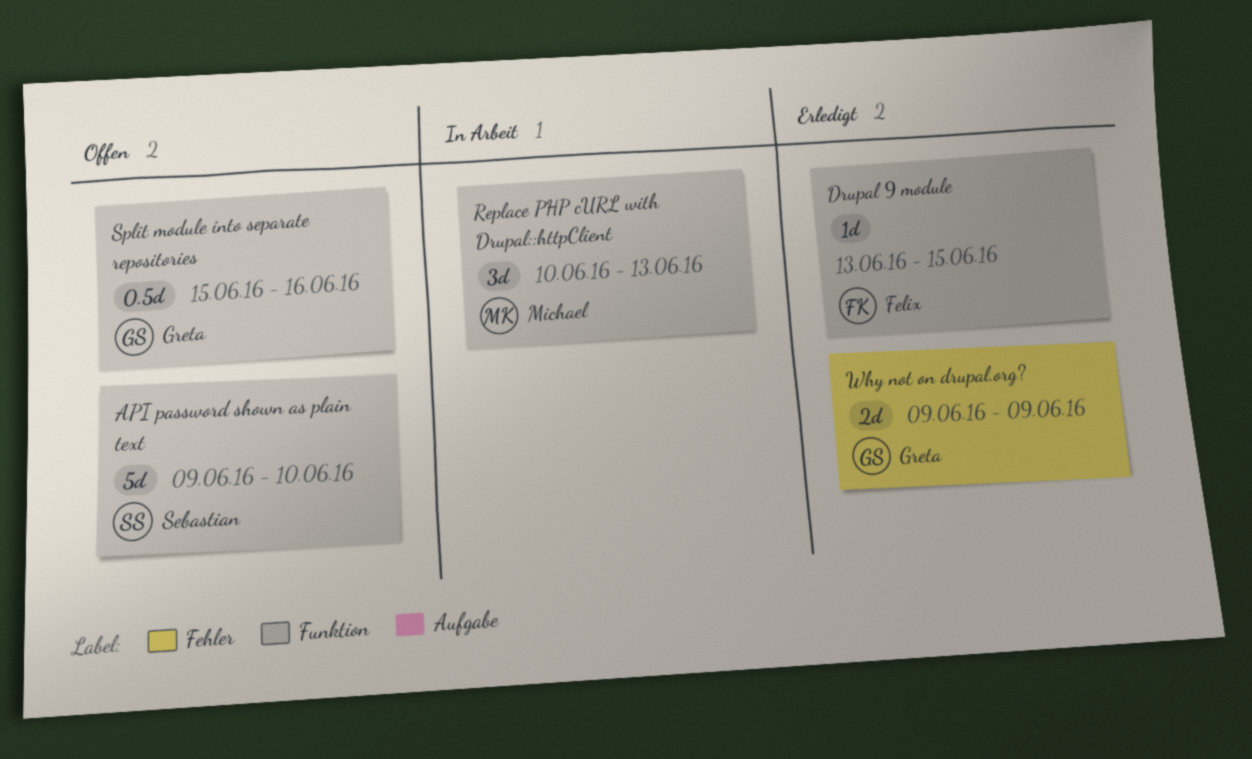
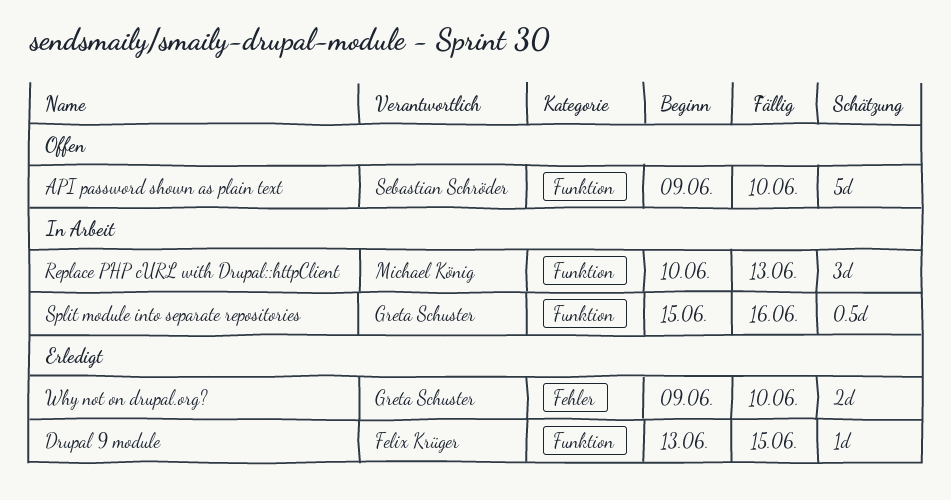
Split module into separate repositories, status: Offen -> In Arbeit
Why not on drupal.org?, due: Jun 9 -> Jun 10

